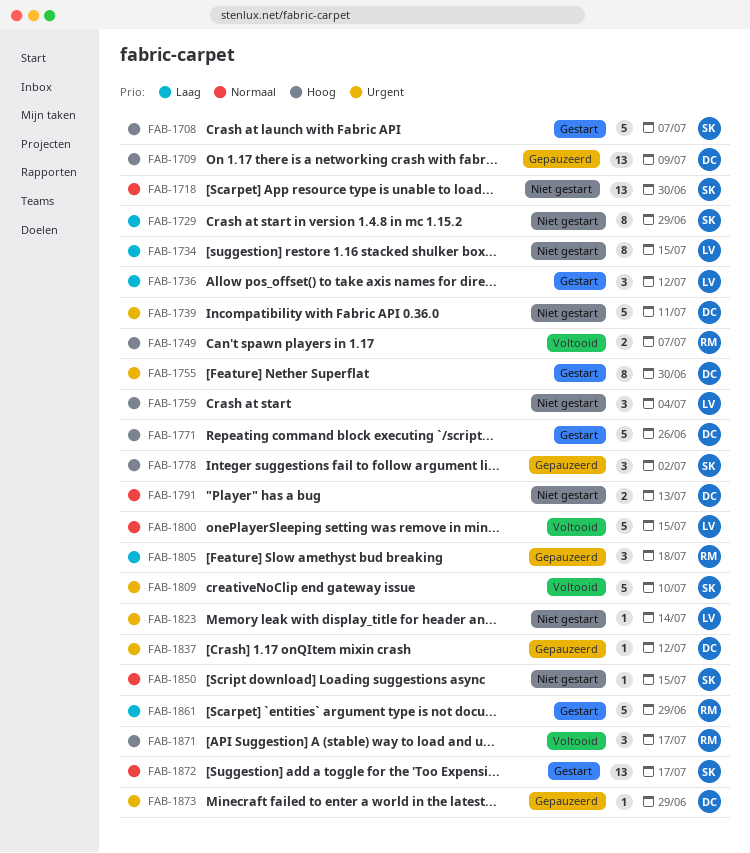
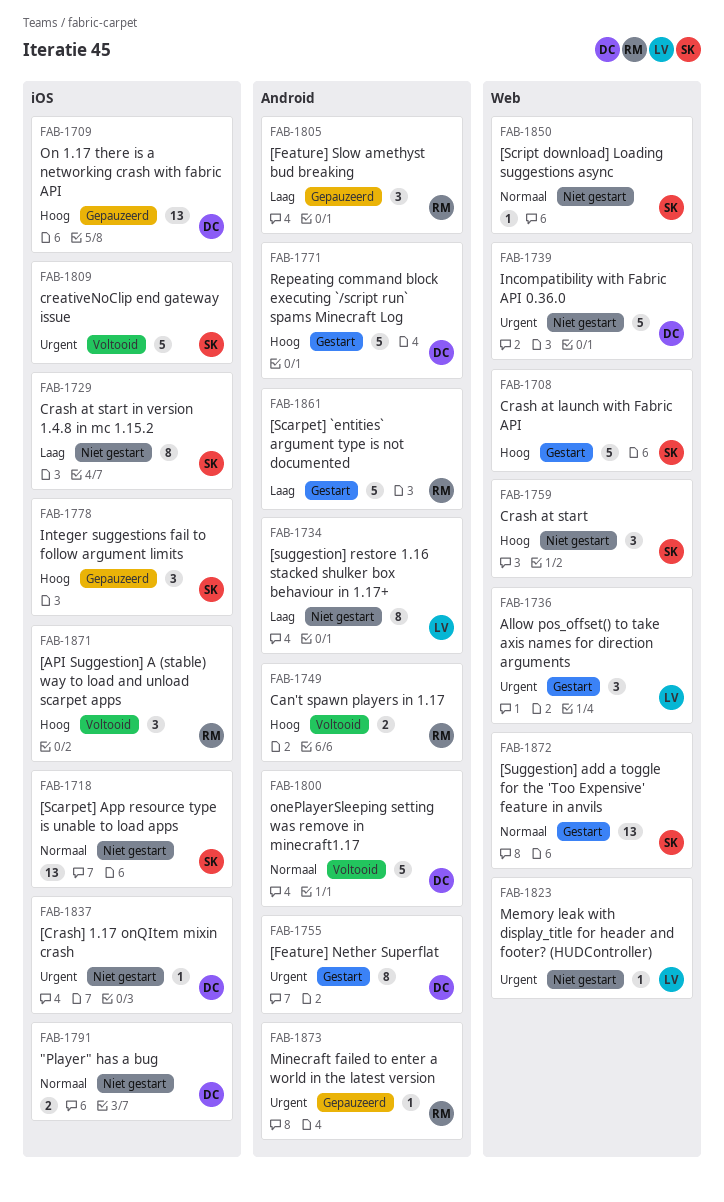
FAB-1736, priority: Laag -> Urgent
FAB-1759, owner: LV -> SK
FAB-1800, owner: LV -> DC
FAB-1837, status: Gepauzeerd -> Niet gestart
FAB-1873, owner: DC -> RM

